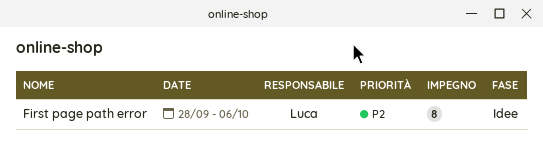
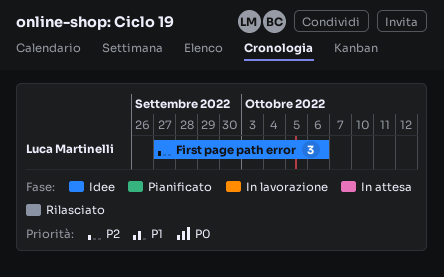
First page path error, estimate: 8 -> 3
First page path error, start: Sep 28 -> Sep 27

